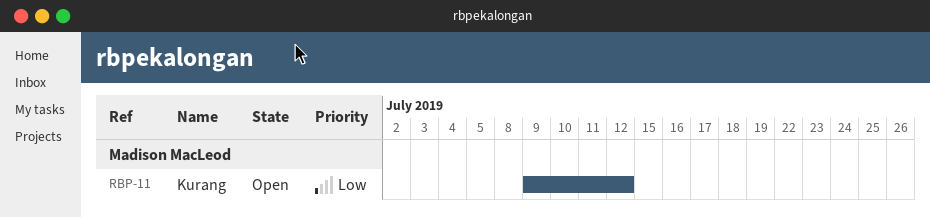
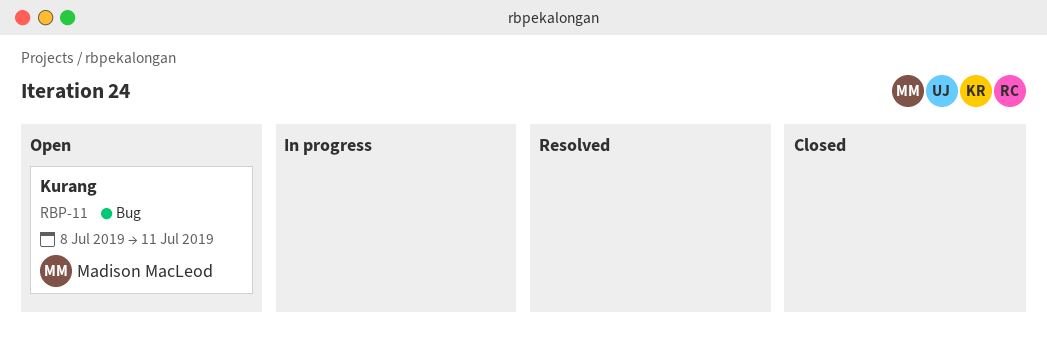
RBP-11, start: Jul 9 -> Jul 8
RBP-11, due: Jul 12 -> Jul 11

